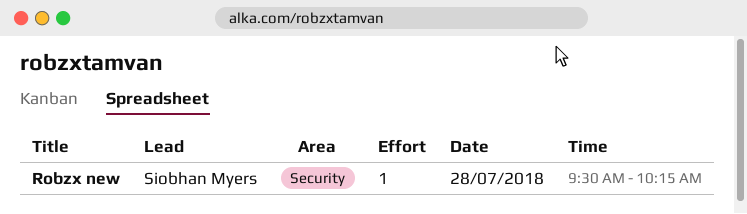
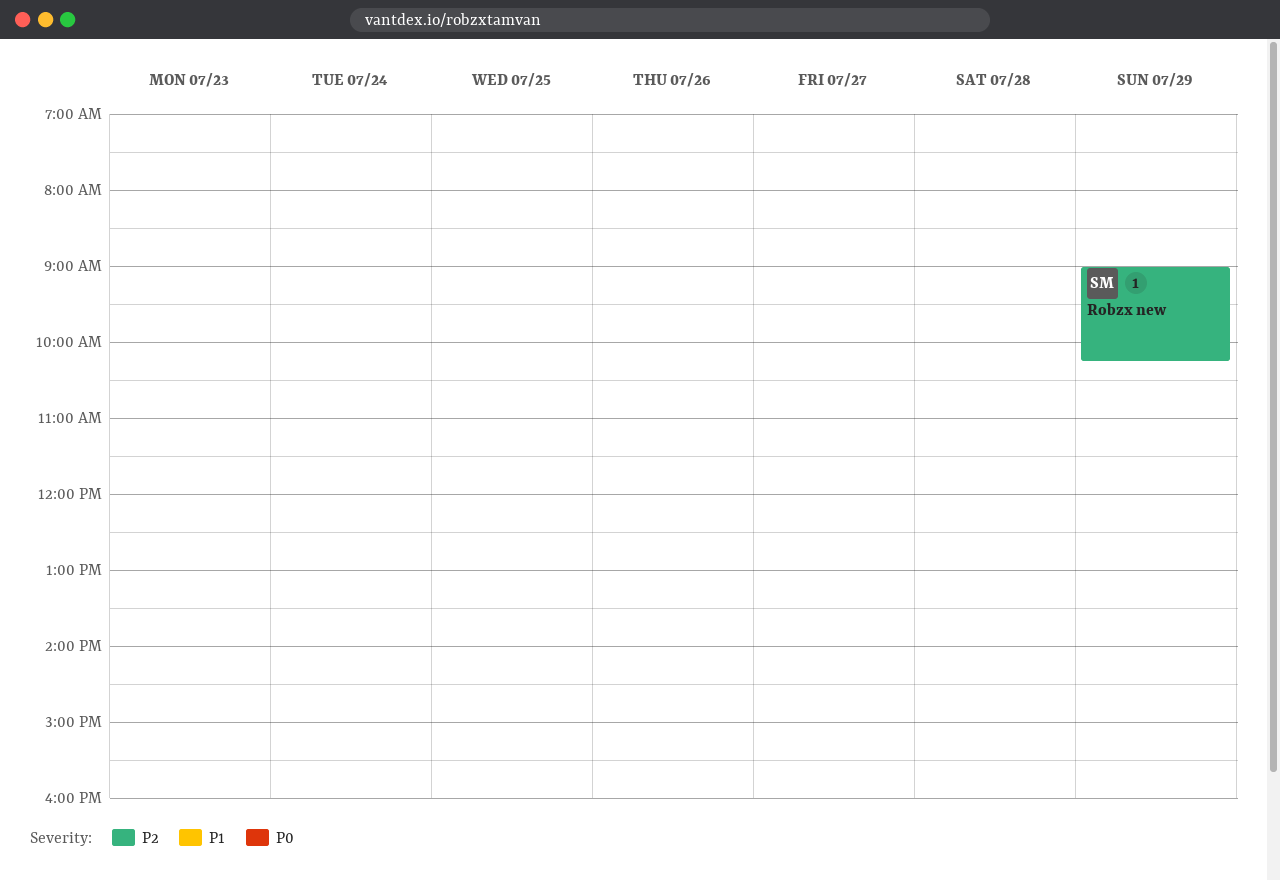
Robzx new, day: Jul 28 -> Jul 29
Robzx new, begins: 09:30 -> 09:00

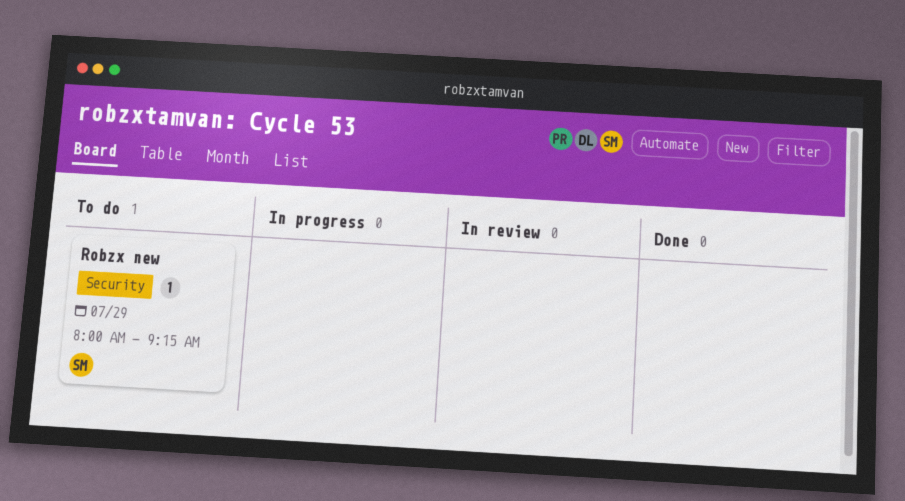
Robzx new, begins: 09:00 -> 08:00
Robzx new, ends: 10:15 -> 09:15

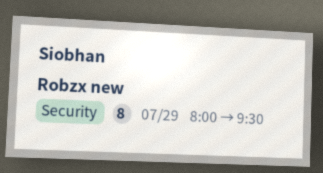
Robzx new, estimate: 1 -> 8
Robzx new, ends: 09:15 -> 09:30

